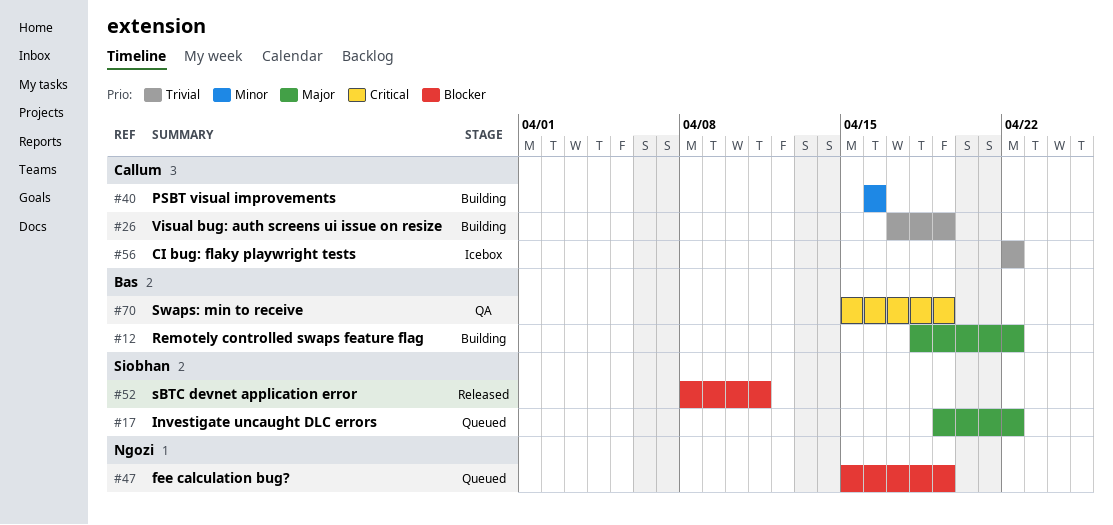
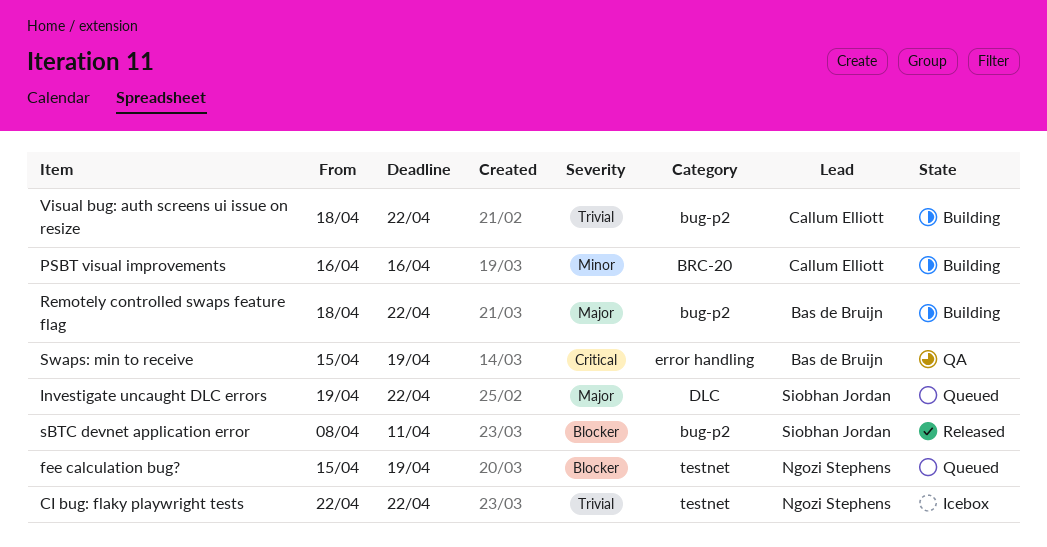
CI bug: flaky playwright tests, owner: Callum Elliott -> Ngozi Stephens
Visual bug: auth screens ui issue on resize, start: Apr 17 -> Apr 18
Visual bug: auth screens ui issue on resize, due: Apr 19 -> Apr 22

